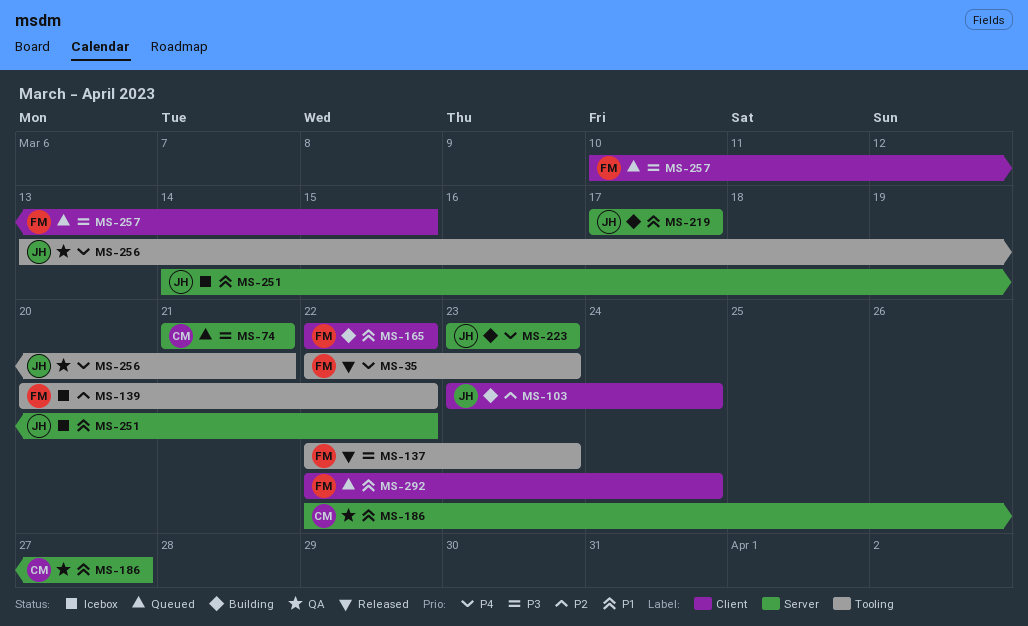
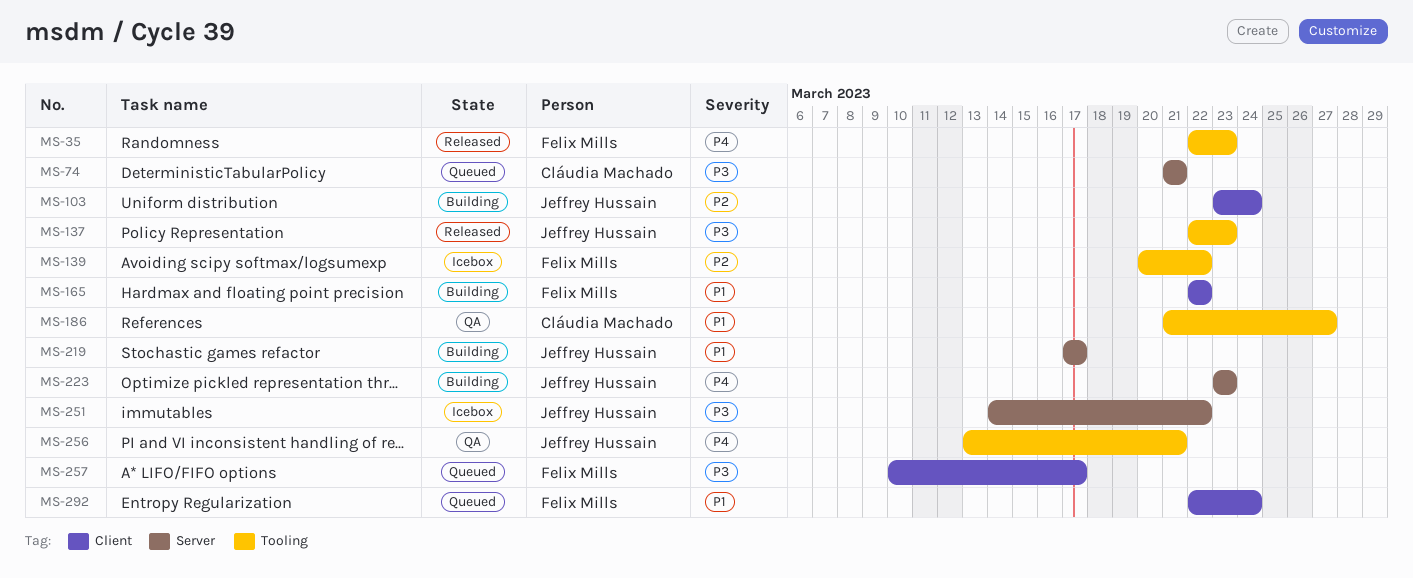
MS-137, owner: Felix Mills -> Jeffrey Hussain
MS-186, label: Server -> Tooling
MS-186, start: Mar 22 -> Mar 21
MS-251, priority: P1 -> P3
MS-257, due: Mar 15 -> Mar 17

